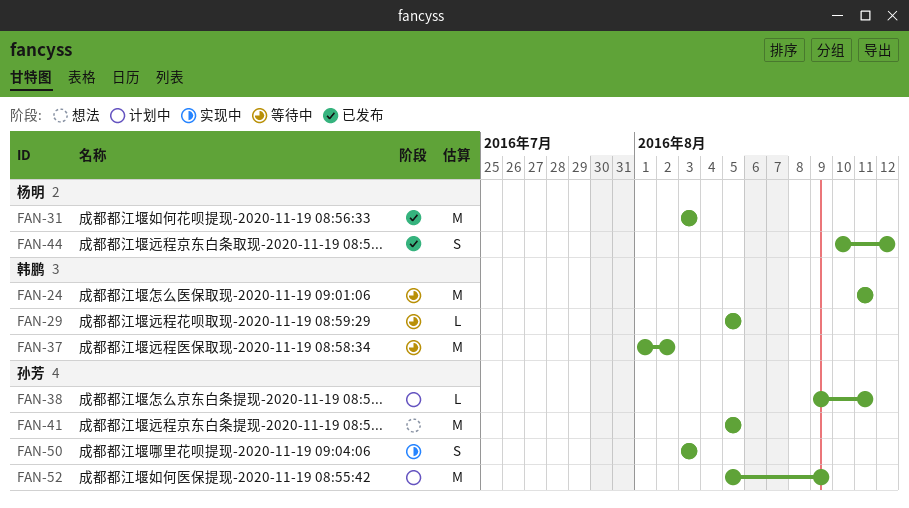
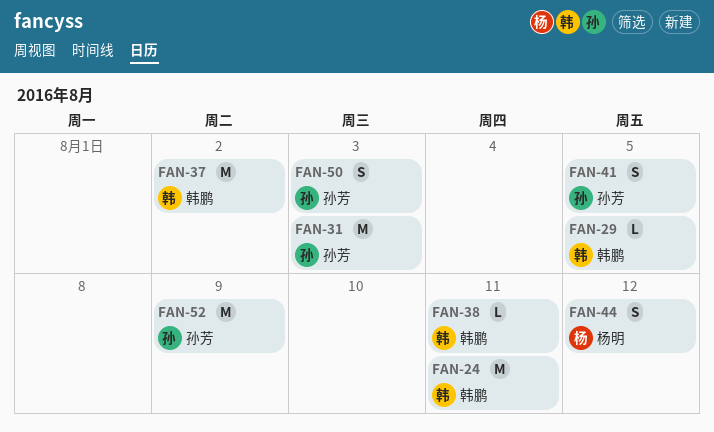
FAN-31, owner: 杨明 -> 孙芳
FAN-38, owner: 孙芳 -> 韩鹏
FAN-41, estimate: M -> S

